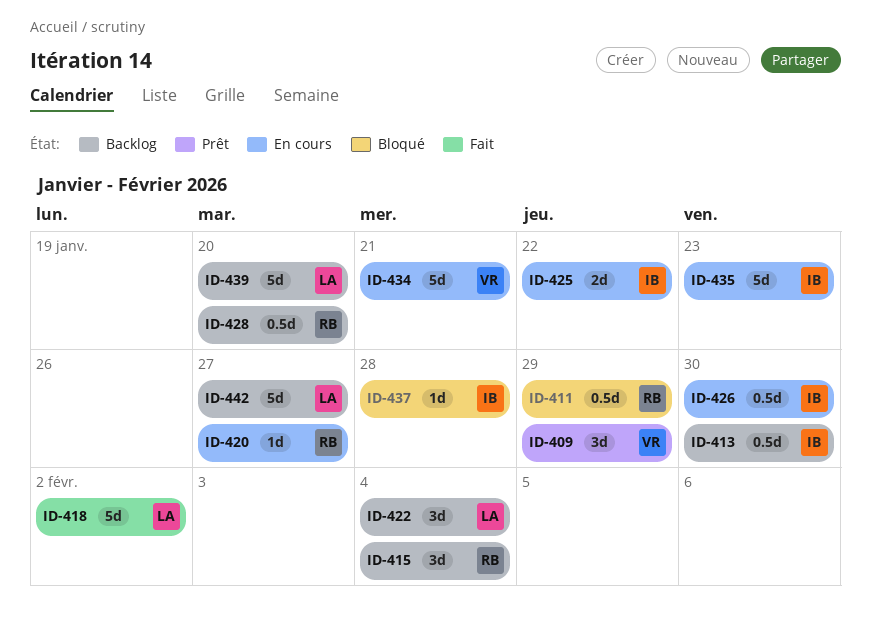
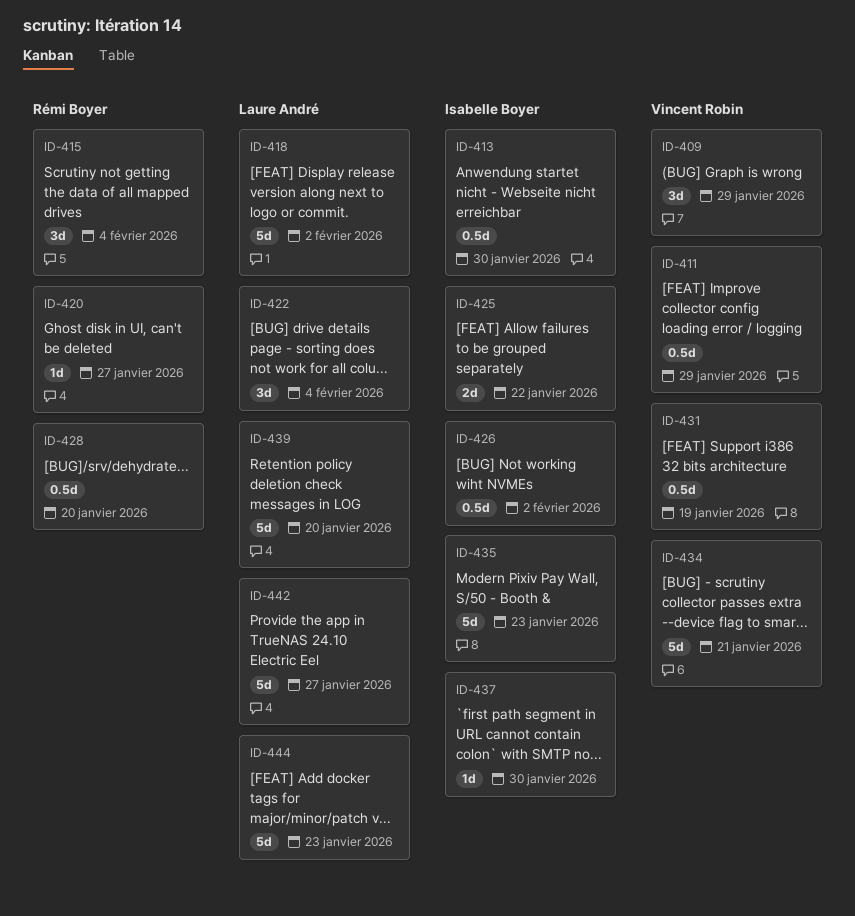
ID-411, owner: Rémi Boyer -> Vincent Robin
ID-426, due: Jan 30 -> Feb 2
ID-431: none -> present
ID-437, due: Jan 28 -> Jan 30
ID-444: none -> present

